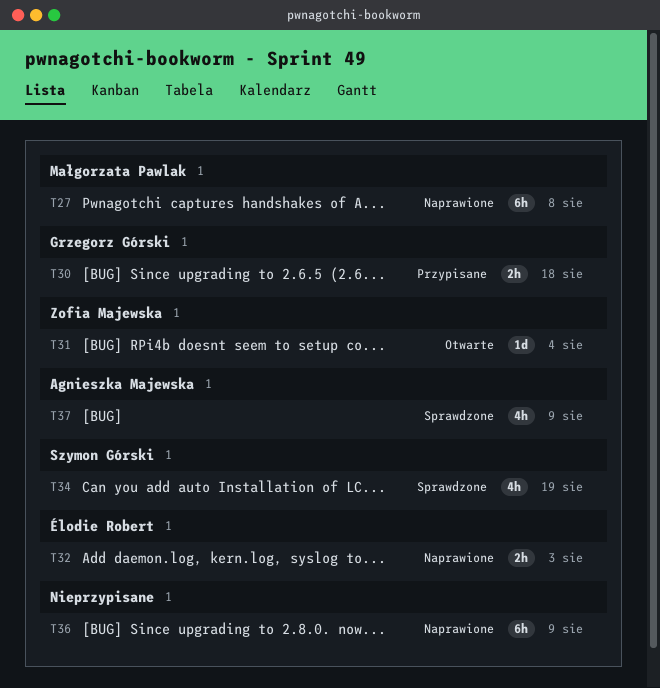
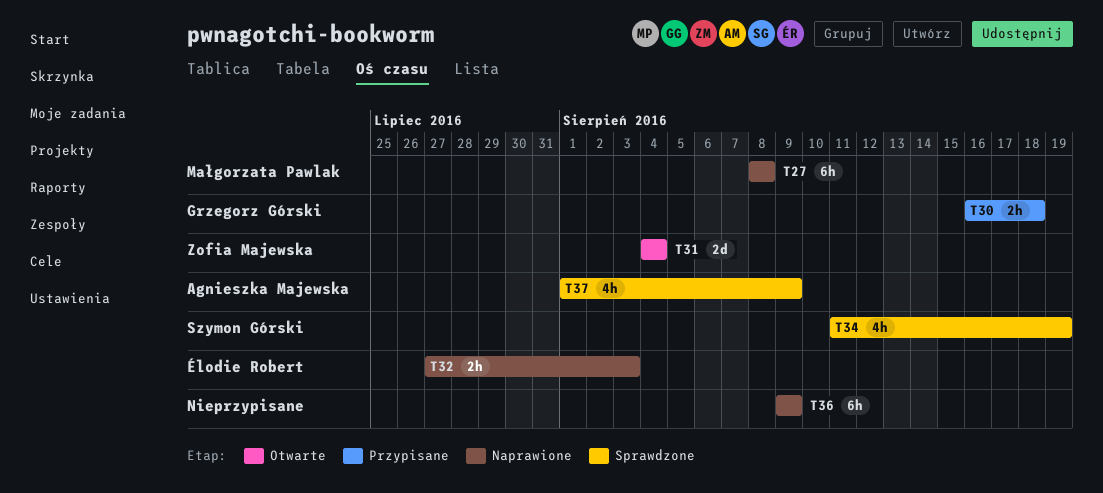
T31, estimate: 1d -> 2d

